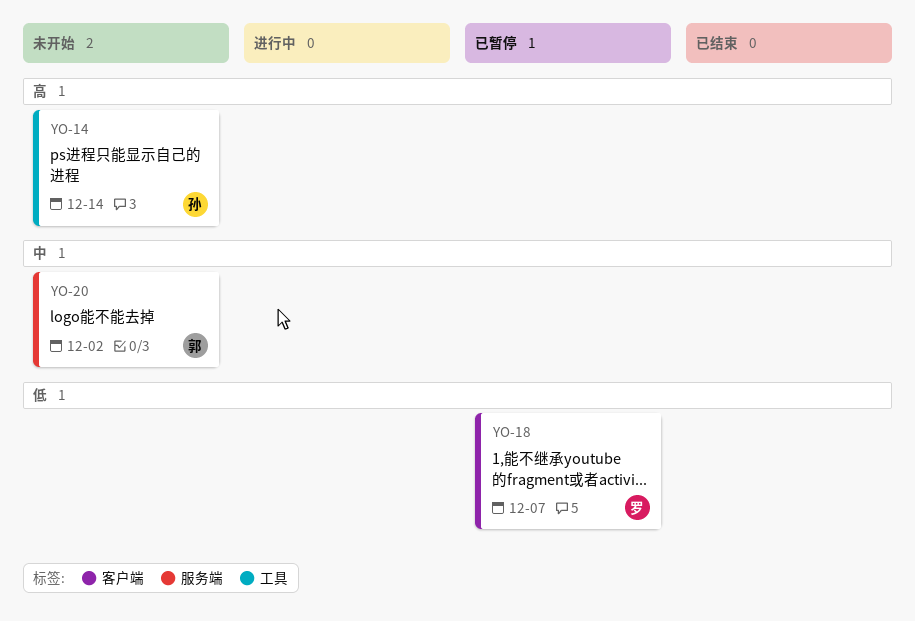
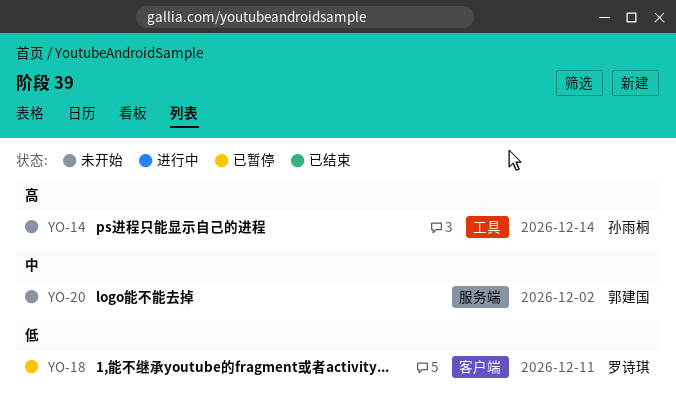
YO-18, due: Dec 7 -> Dec 11

